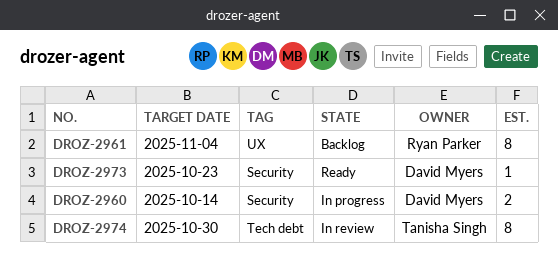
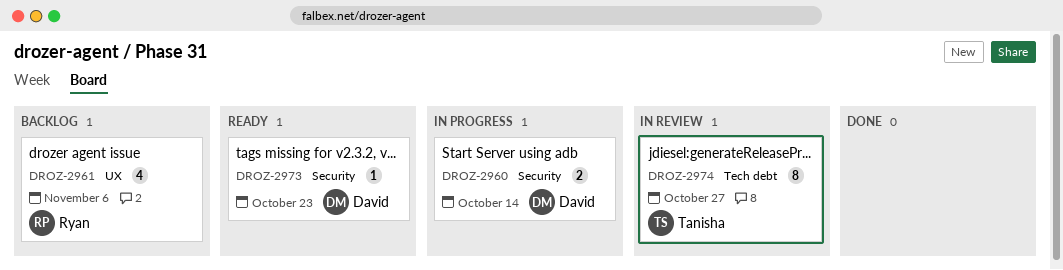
DROZ-2961, estimate: 8 -> 4
DROZ-2961, due: Nov 4 -> Nov 6
DROZ-2974, due: Oct 30 -> Oct 27

